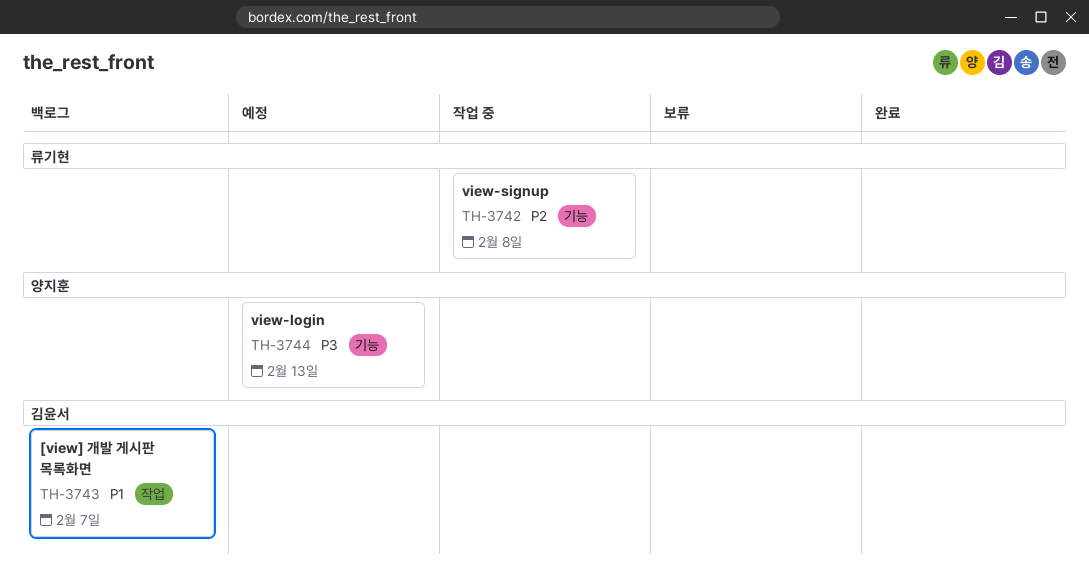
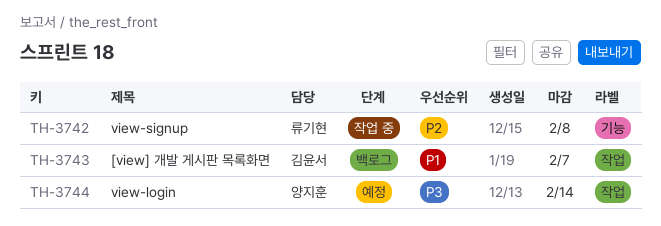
TH-3744, label: 기능 -> 작업
TH-3744, due: Feb 13 -> Feb 14

